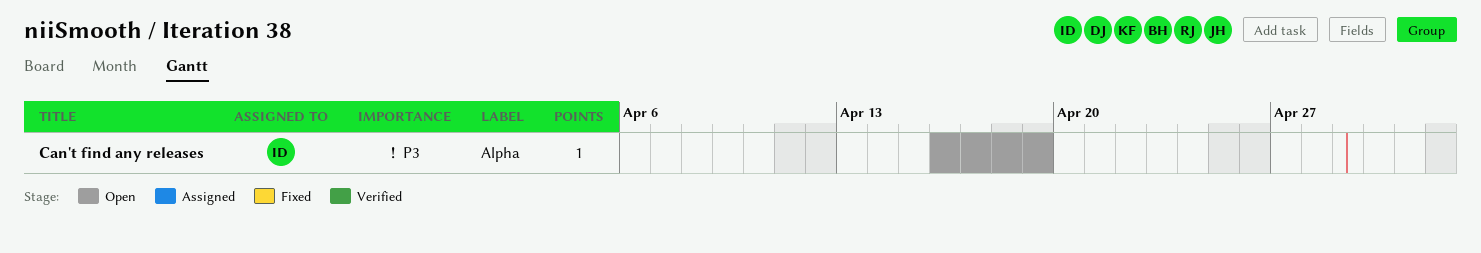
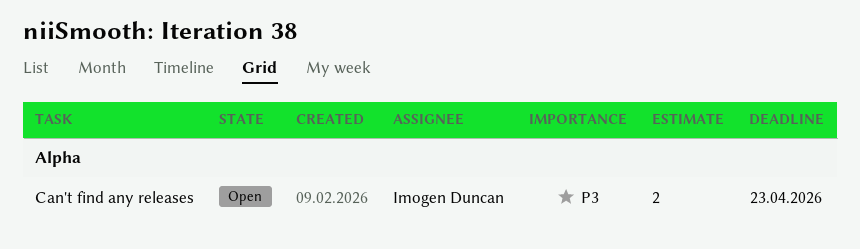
Can't find any releases, estimate: 1 -> 2
Can't find any releases, due: Apr 19 -> Apr 23

